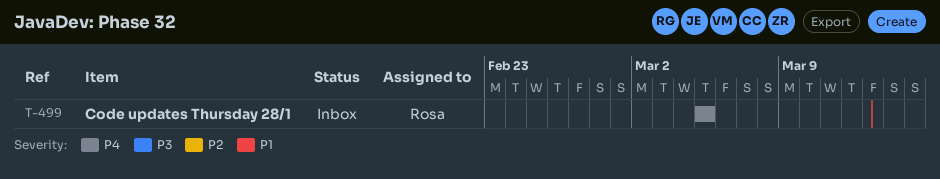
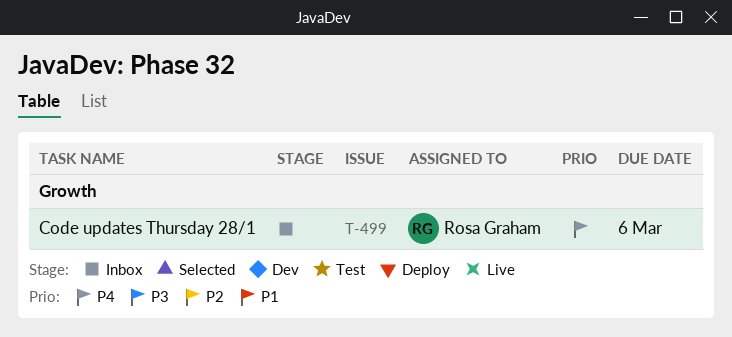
T-499, due: Mar 5 -> Mar 6

